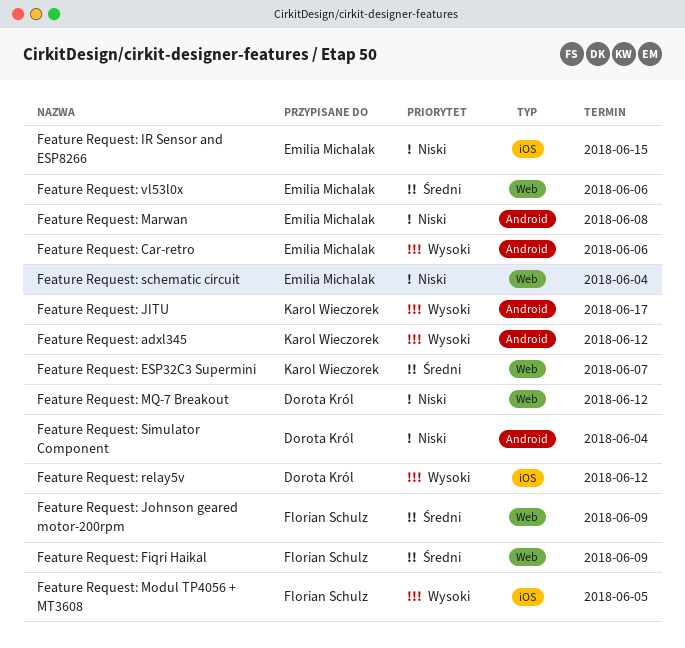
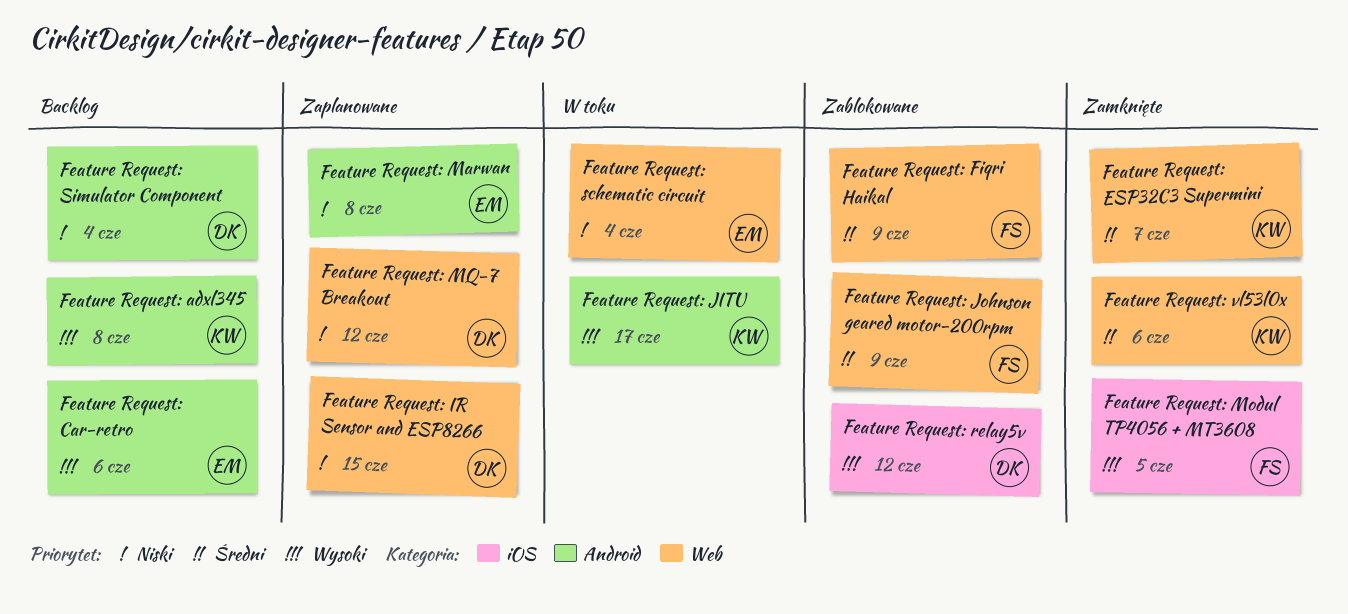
Feature Request: adxl345, due: Jun 12 -> Jun 8
Feature Request: IR Sensor and ESP8266, owner: Emilia Michalak -> Dorota Król
Feature Request: IR Sensor and ESP8266, label: iOS -> Web
Feature Request: vl53l0x, owner: Emilia Michalak -> Karol Wieczorek

